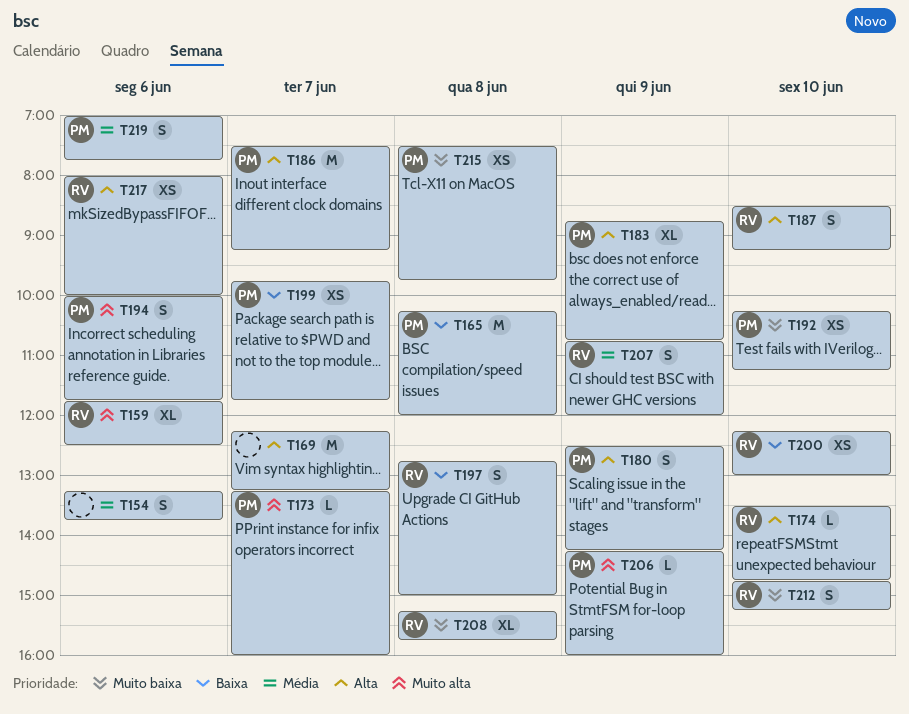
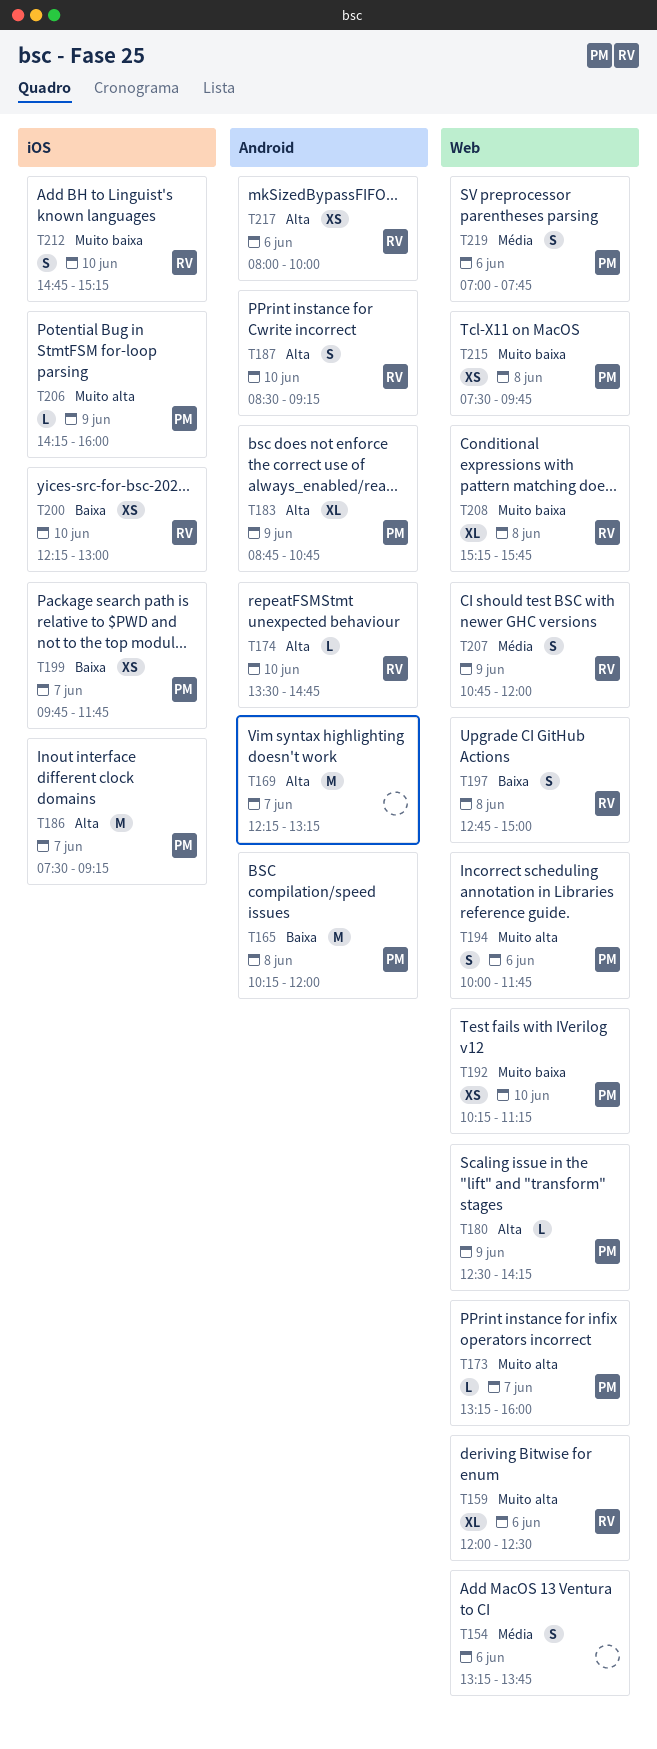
T159, begins: 11:45 -> 12:00
T180, estimate: S -> L

